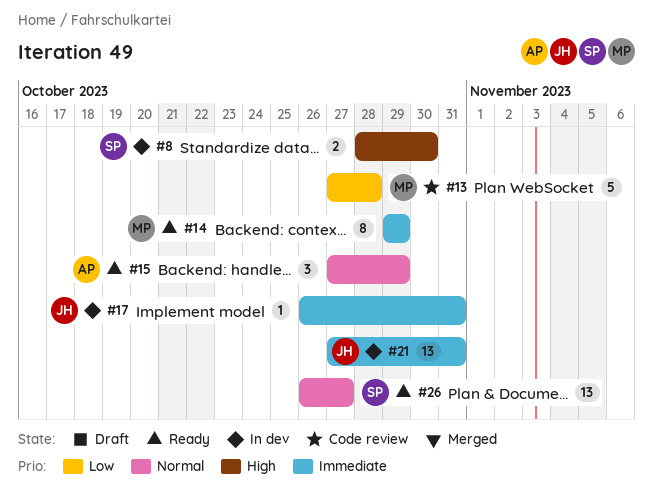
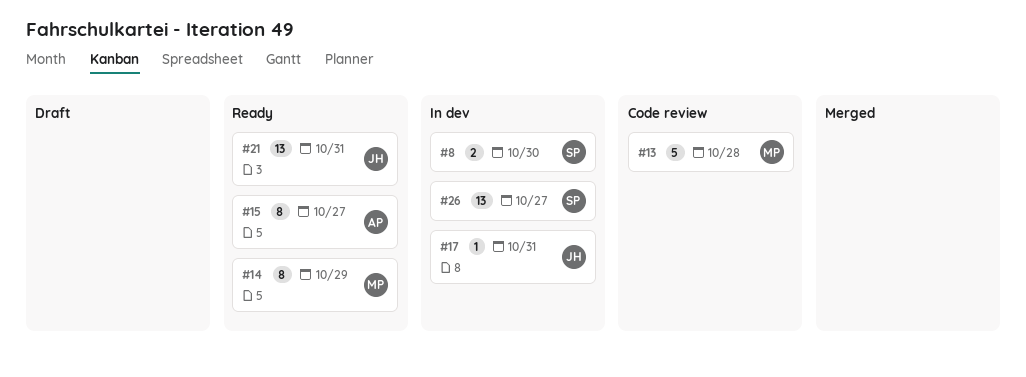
#15, estimate: 3 -> 8
#15, due: Oct 29 -> Oct 27
#21, status: In dev -> Ready
#26, status: Ready -> In dev

